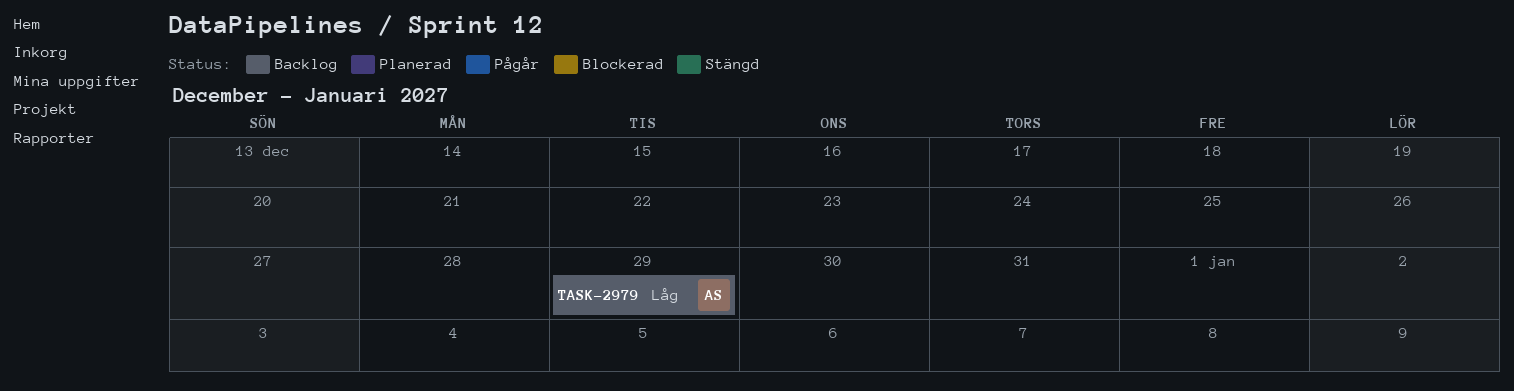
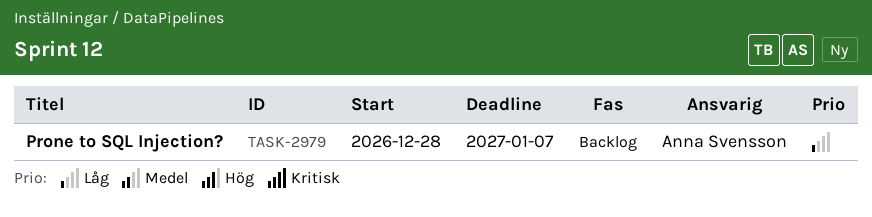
TASK-2979, due: Dec 29 -> Jan 7

